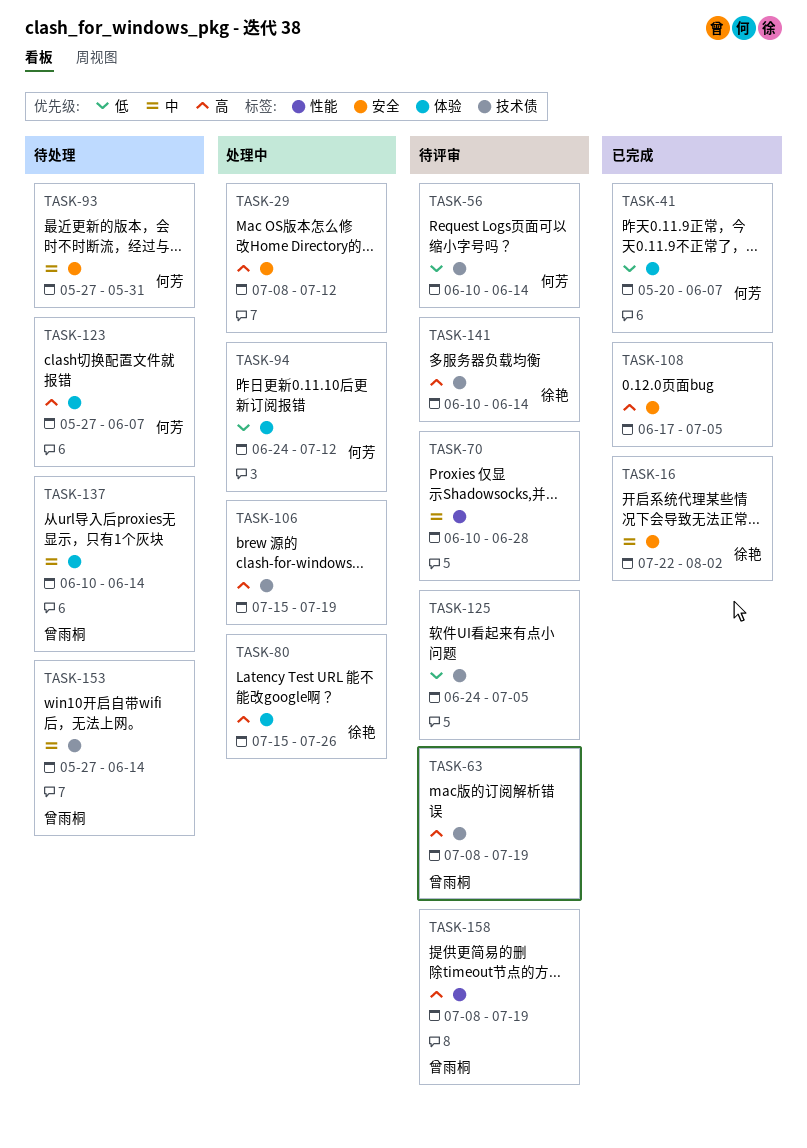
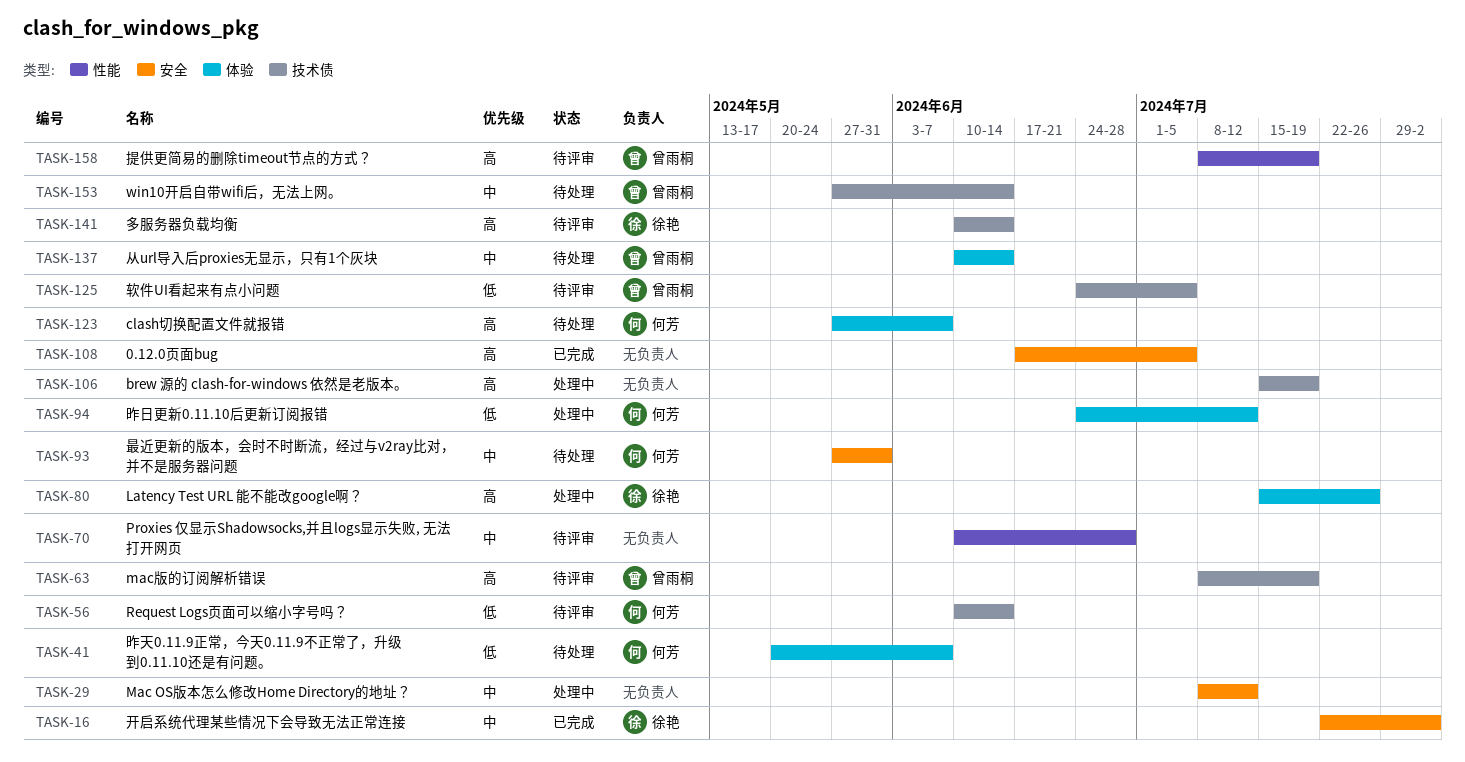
TASK-29, priority: 高 -> 中
TASK-41, status: 已完成 -> 待处理
TASK-125, owner: none -> 曾雨桐

